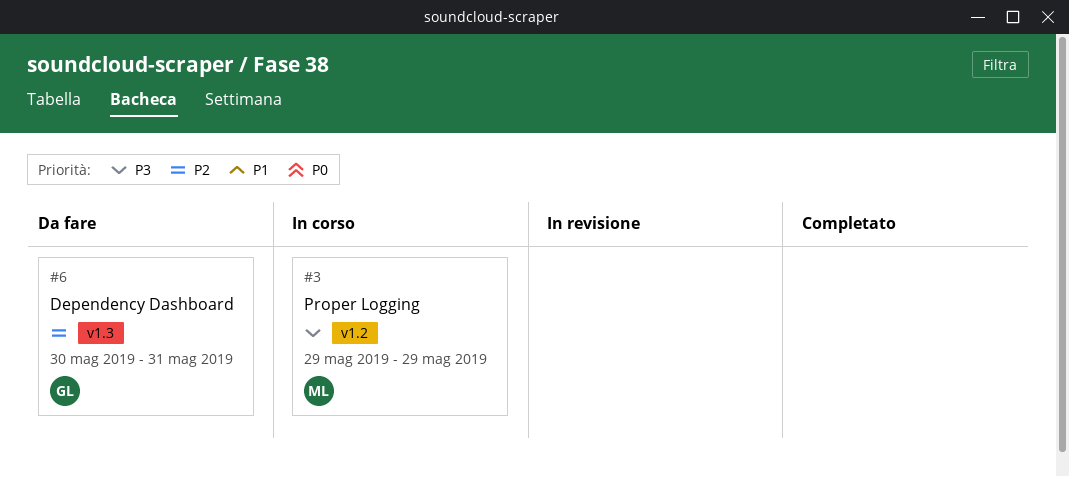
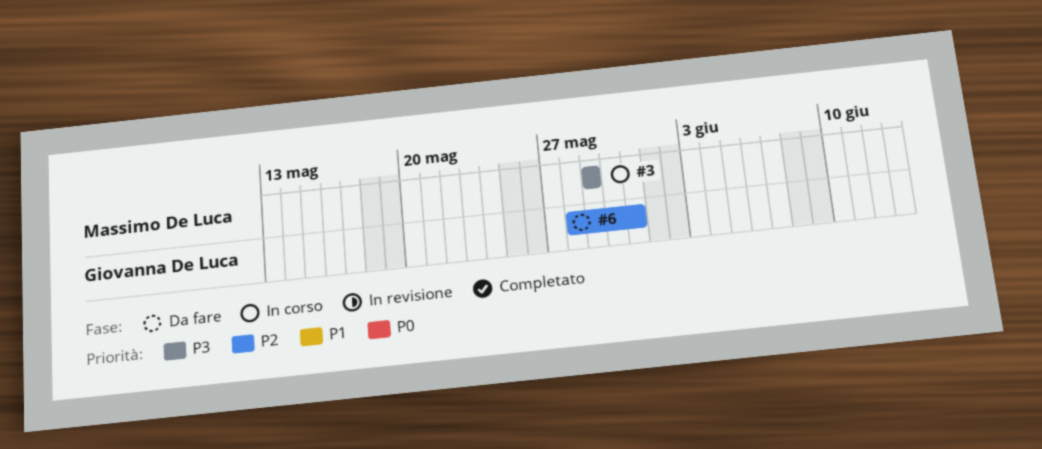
#6, start: May 30 -> May 28

